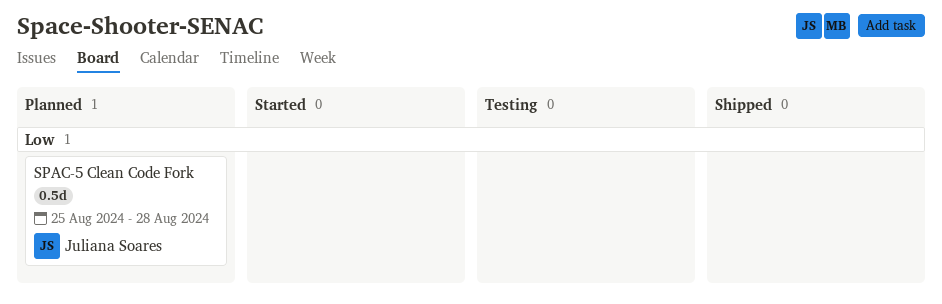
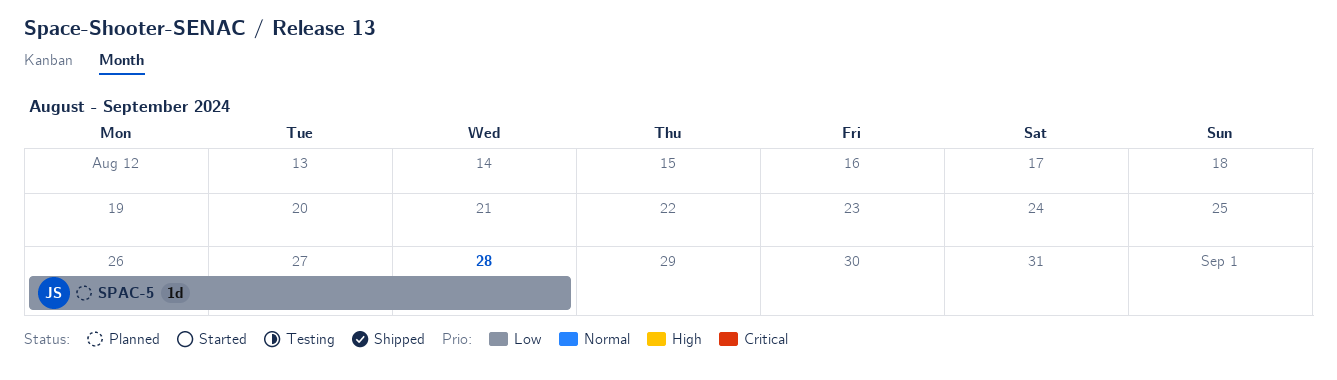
SPAC-5, estimate: 0.5d -> 1d
SPAC-5, start: Aug 25 -> Aug 26

